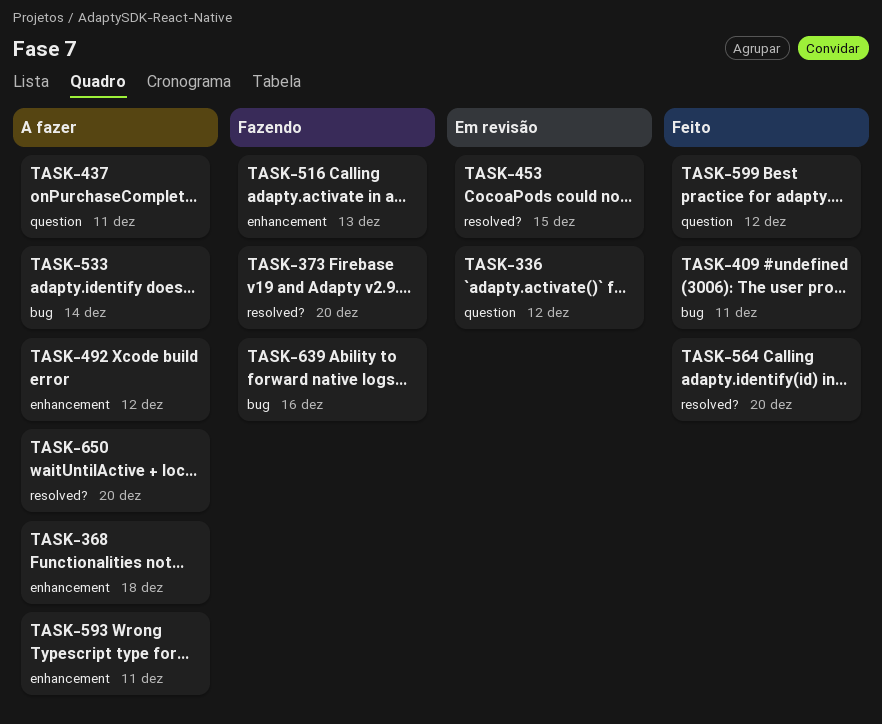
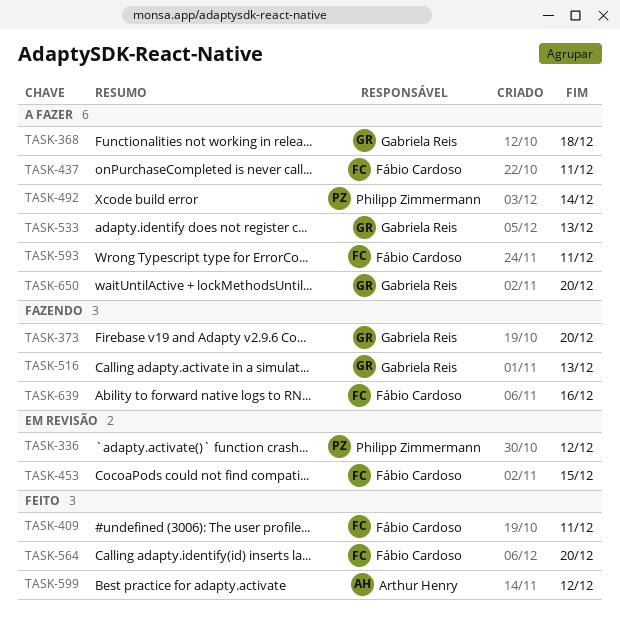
TASK-492, due: Dec 12 -> Dec 14
TASK-533, due: Dec 14 -> Dec 13

